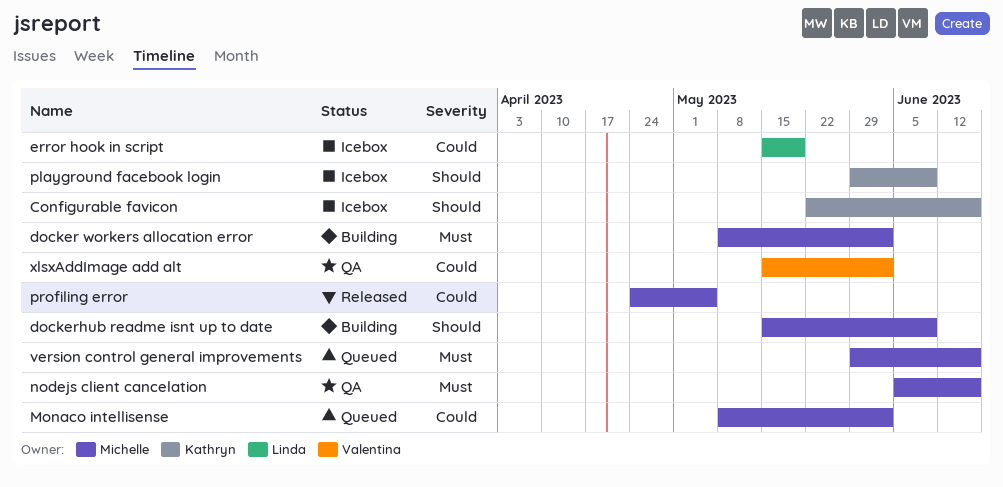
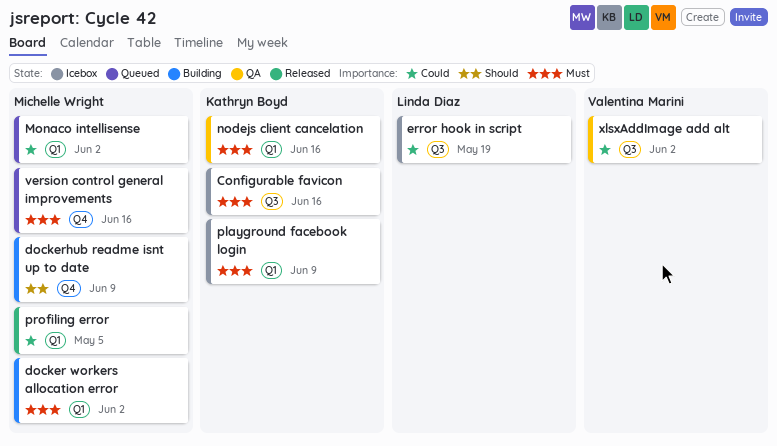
Configurable favicon, priority: Should -> Must
nodejs client cancelation, owner: Michelle Wright -> Kathryn Boyd
playground facebook login, priority: Should -> Must

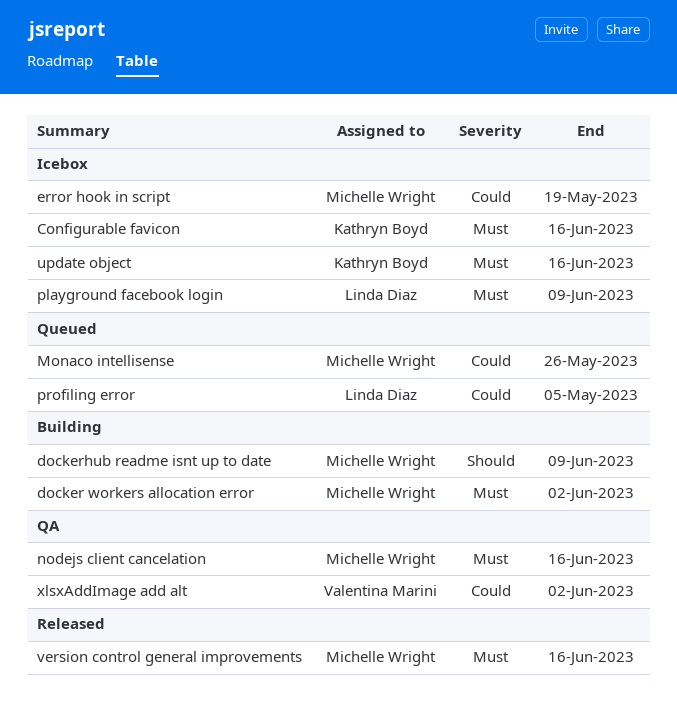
error hook in script, owner: Linda Diaz -> Michelle Wright
Monaco intellisense, due: Jun 2 -> May 26
nodejs client cancelation, owner: Kathryn Boyd -> Michelle Wright
playground facebook login, owner: Kathryn Boyd -> Linda Diaz
profiling error, status: Released -> Queued
profiling error, owner: Michelle Wright -> Linda Diaz
update object: none -> present
version control general improvements, status: Queued -> Released

